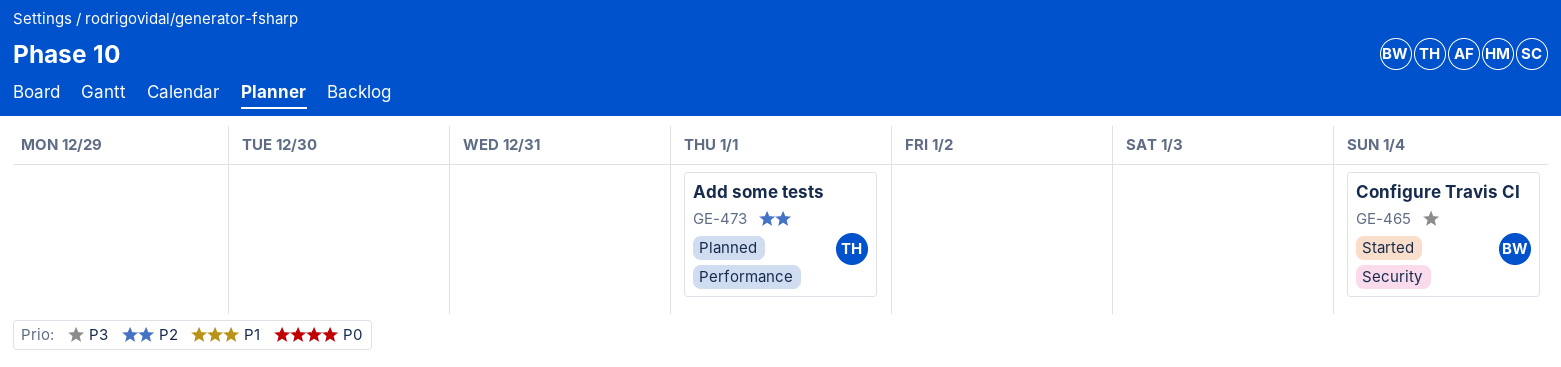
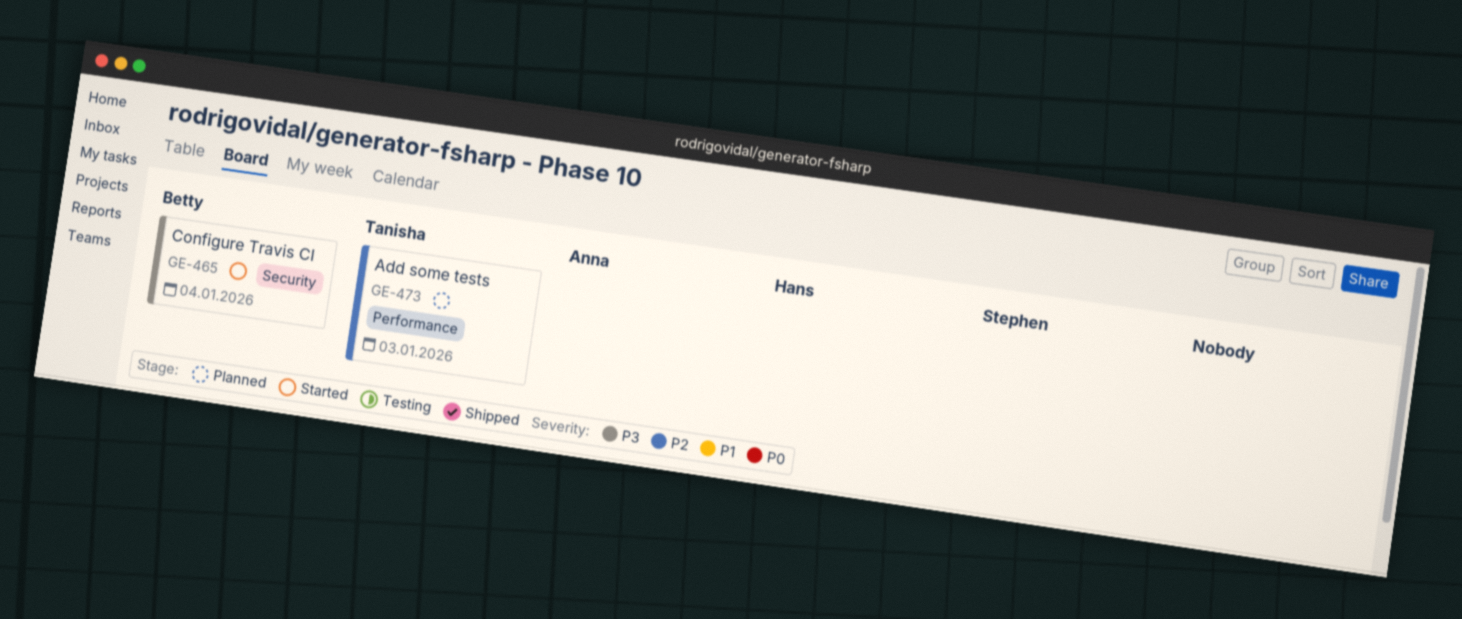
GE-473, due: Jan 1 -> Jan 3

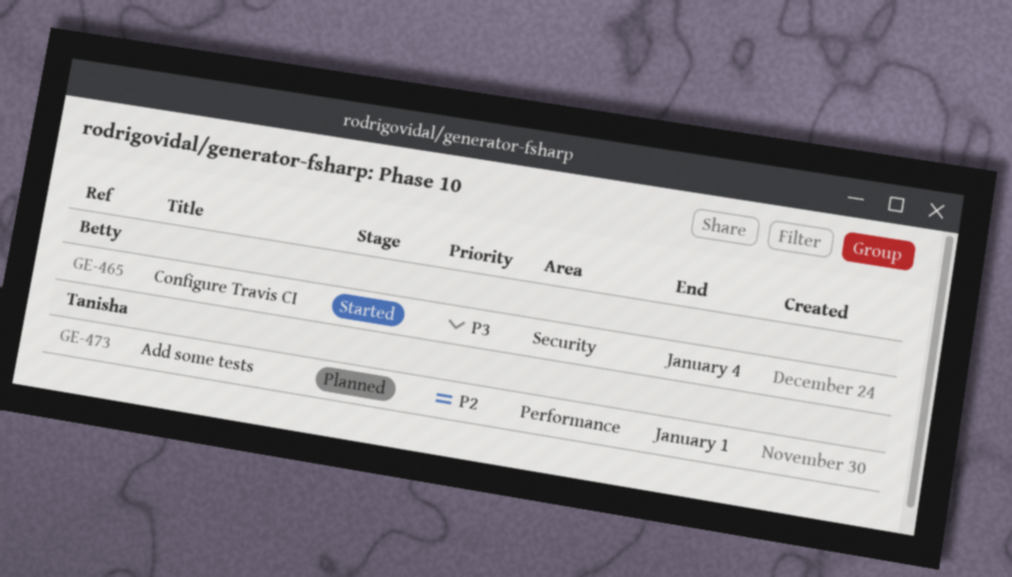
GE-473, due: Jan 3 -> Jan 1

